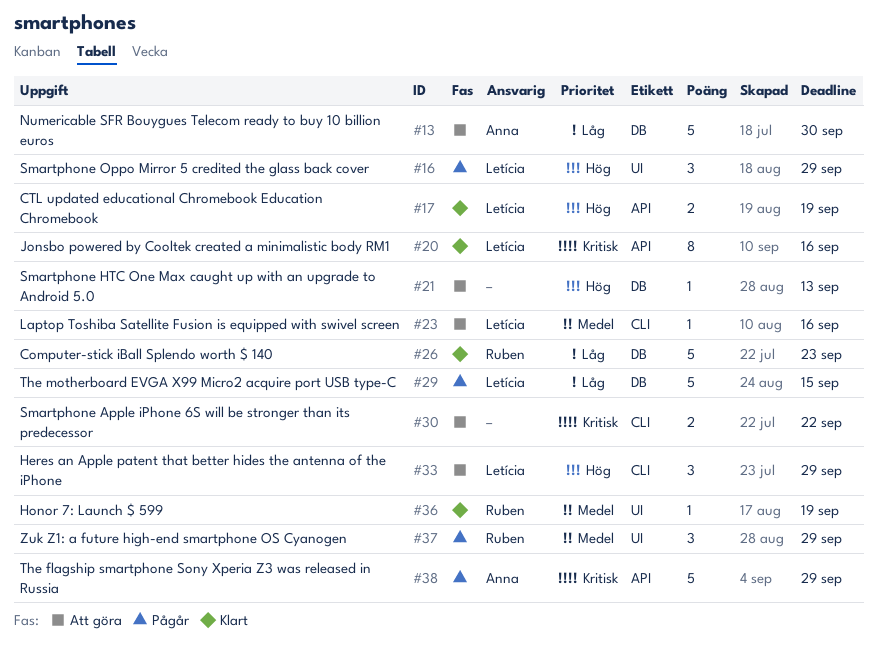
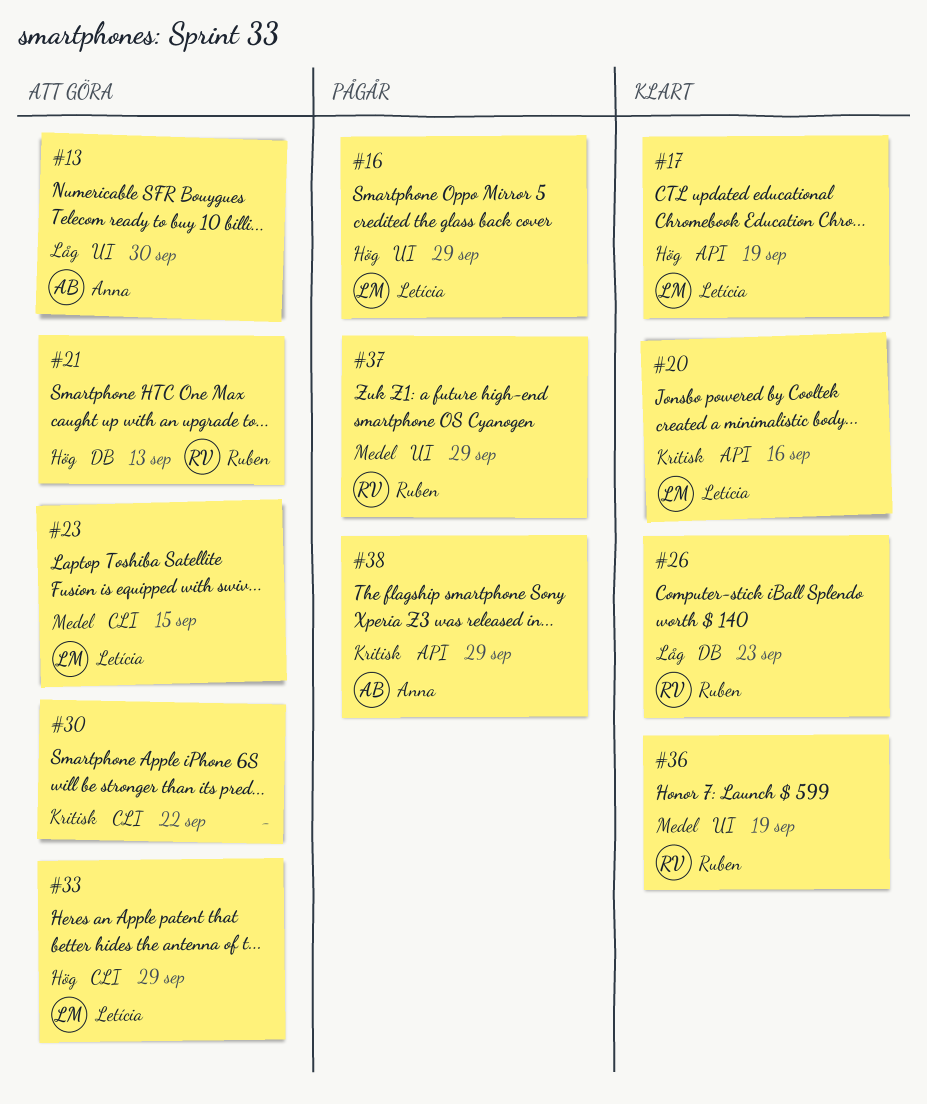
#13, label: DB -> UI
#21, owner: none -> Ruben
#23, due: Sep 16 -> Sep 15
#29: present -> none

